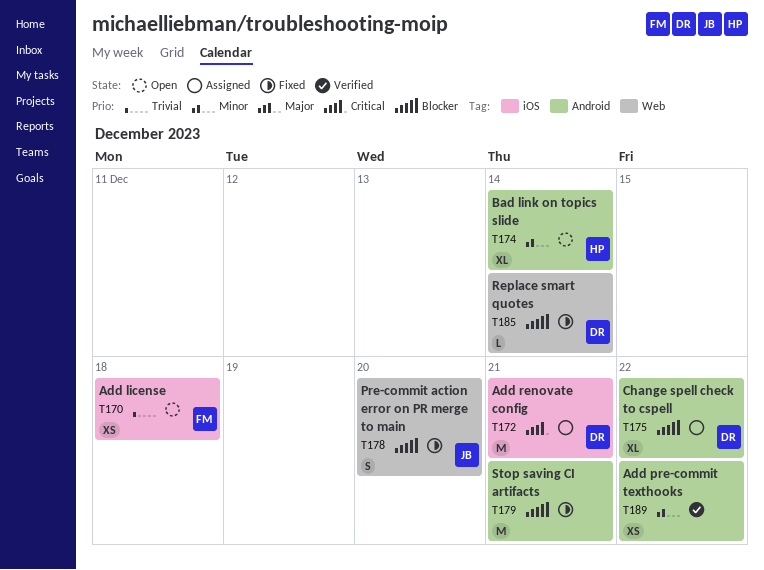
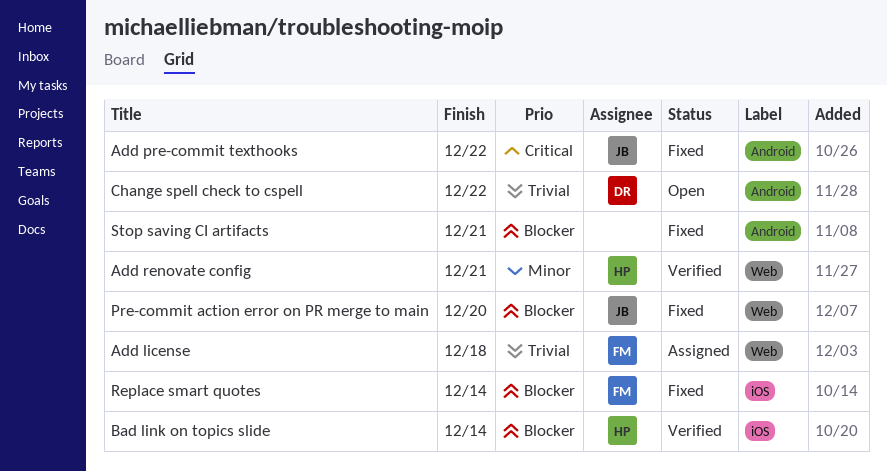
Add license, status: Open -> Assigned
Add license, label: iOS -> Web
Add pre-commit texthooks, status: Verified -> Fixed
Add pre-commit texthooks, owner: none -> JB
Add pre-commit texthooks, priority: Minor -> Critical
Add renovate config, status: Assigned -> Verified
Add renovate config, owner: DR -> HP
Add renovate config, priority: Critical -> Minor
Add renovate config, label: iOS -> Web
Bad link on topics slide, status: Open -> Verified
Bad link on topics slide, priority: Minor -> Blocker
Bad link on topics slide, label: Android -> iOS
Change spell check to cspell, status: Assigned -> Open
Change spell check to cspell, priority: Blocker -> Trivial
Replace smart quotes, owner: DR -> FM
Replace smart quotes, label: Web -> iOS

